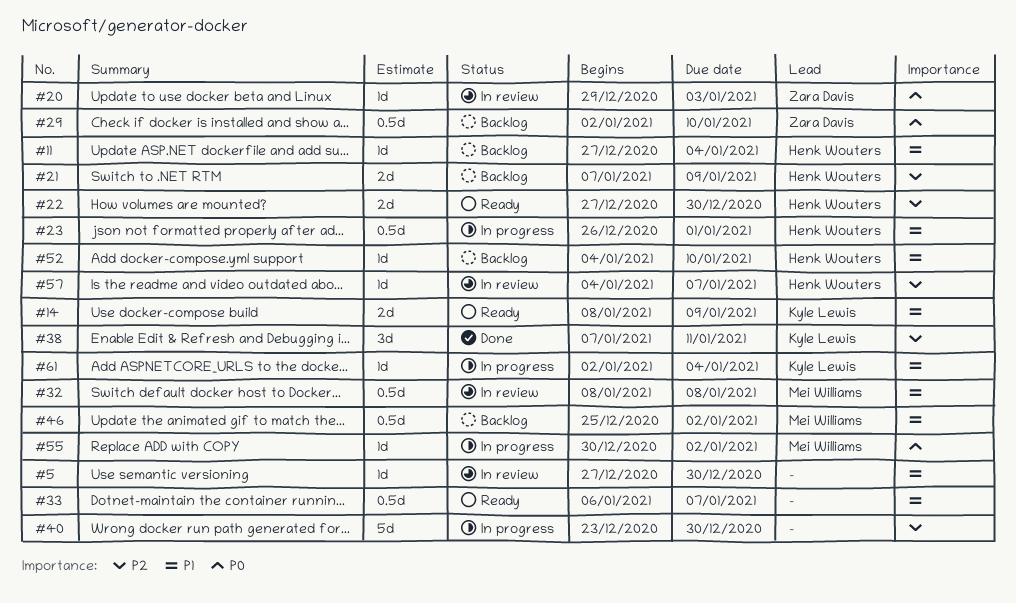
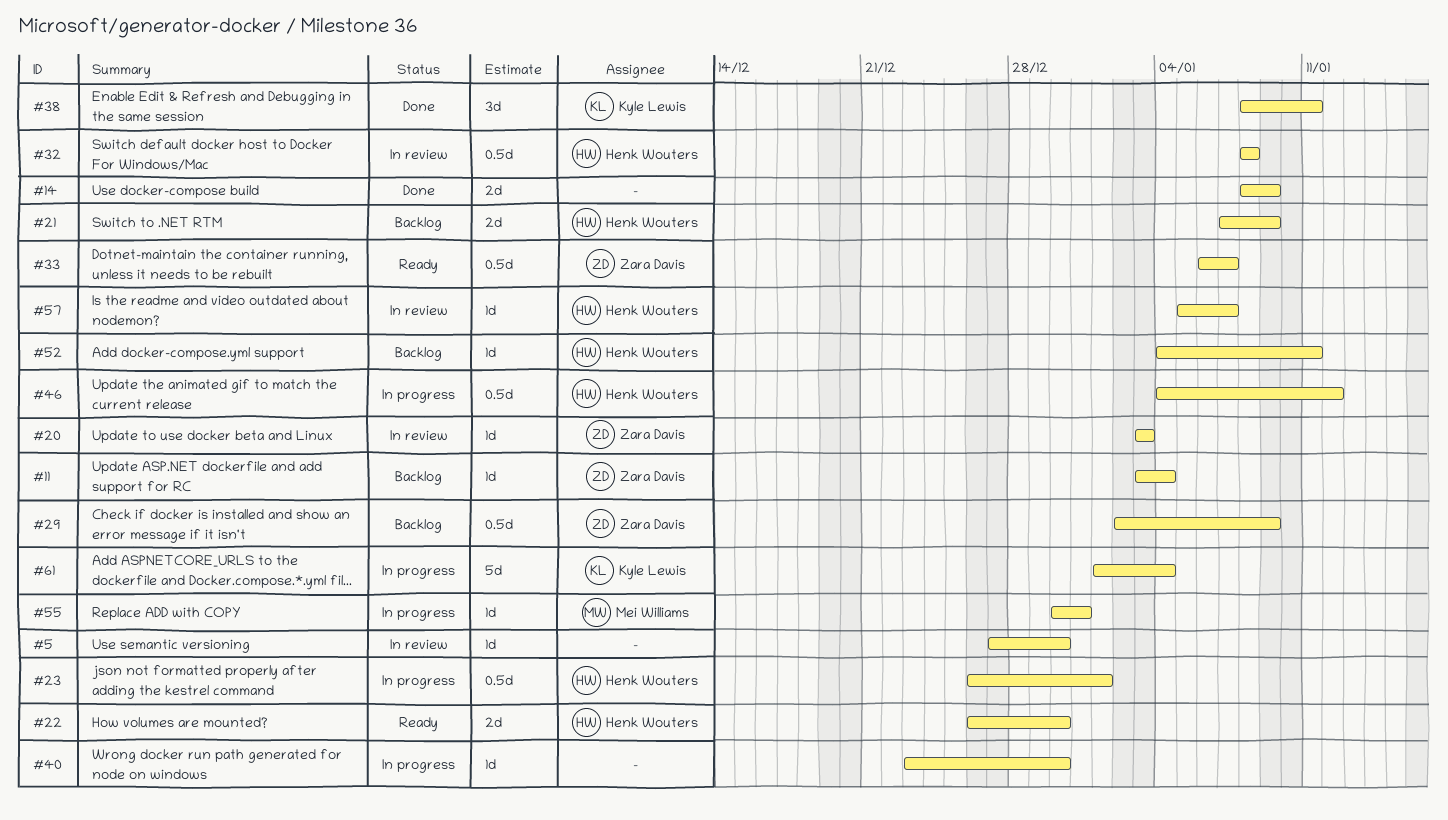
#11, owner: Henk Wouters -> Zara Davis
#11, start: Dec 27 -> Jan 3
#14, status: Ready -> Done
#14, owner: Kyle Lewis -> none
#20, start: Dec 29 -> Jan 3
#22, start: Dec 27 -> Dec 26
#29, due: Jan 10 -> Jan 9
#32, owner: Mei Williams -> Henk Wouters
#33, owner: none -> Zara Davis
#38, start: Jan 7 -> Jan 8
#40, estimate: 5d -> 1d
#46, status: Backlog -> In progress
#46, owner: Mei Williams -> Henk Wouters
#46, start: Dec 25 -> Jan 4
#46, due: Jan 2 -> Jan 12
#52, due: Jan 10 -> Jan 11
#55, due: Jan 2 -> Dec 31
#57, start: Jan 4 -> Jan 5
#61, estimate: 1d -> 5d
#61, start: Jan 2 -> Jan 1

